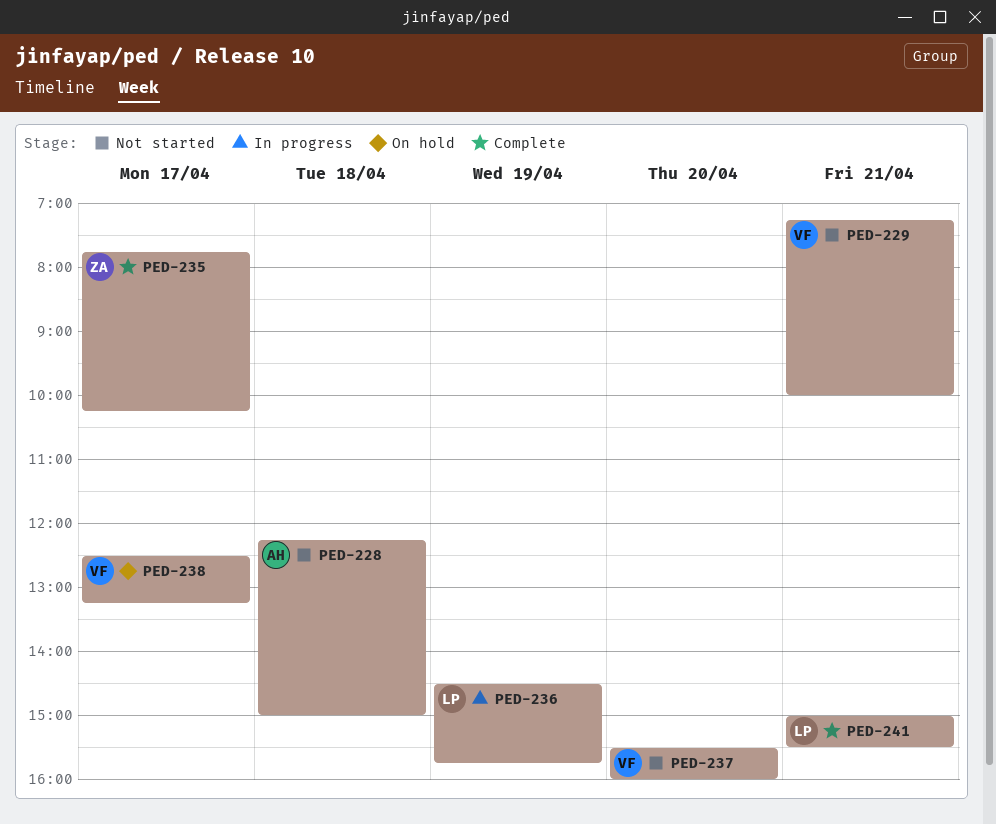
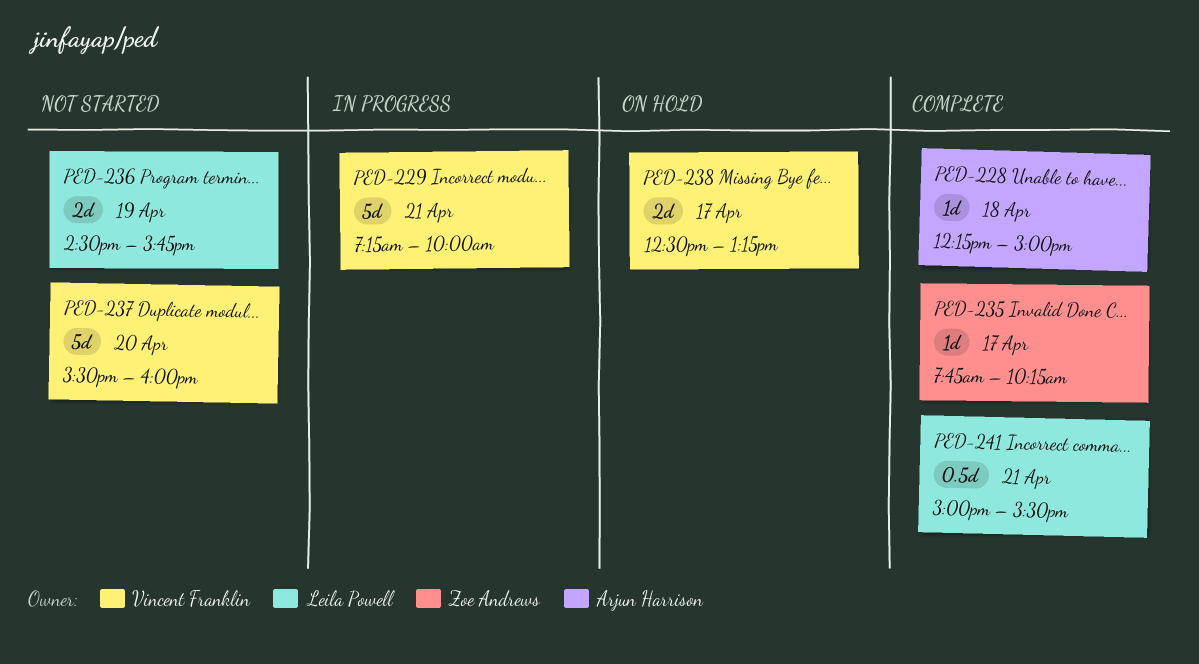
PED-228, status: Not started -> Complete
PED-229, status: Not started -> In progress
PED-236, status: In progress -> Not started

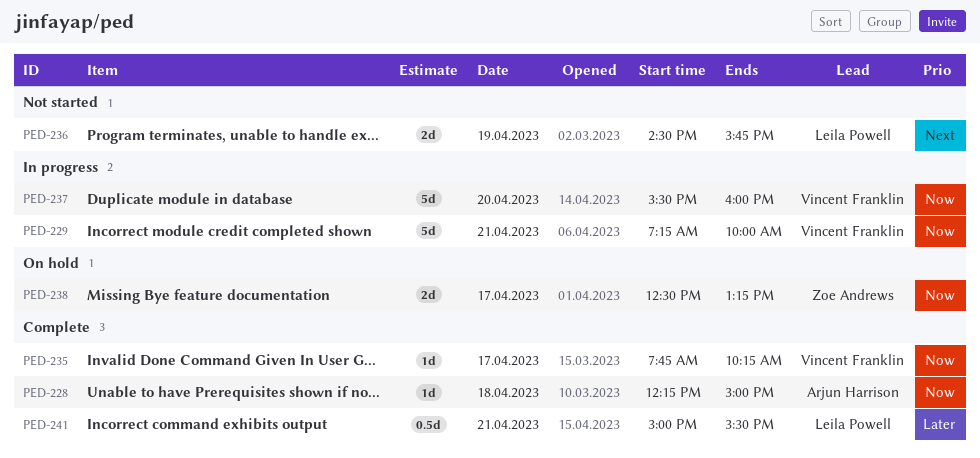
PED-235, owner: Zoe Andrews -> Vincent Franklin
PED-237, status: Not started -> In progress
PED-238, owner: Vincent Franklin -> Zoe Andrews

